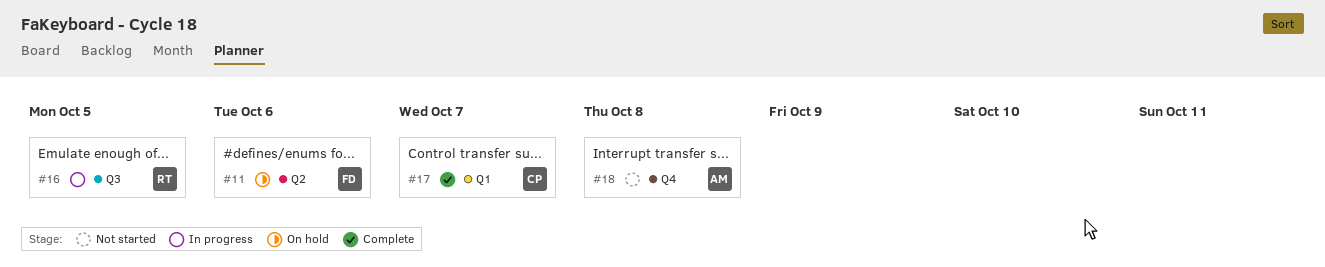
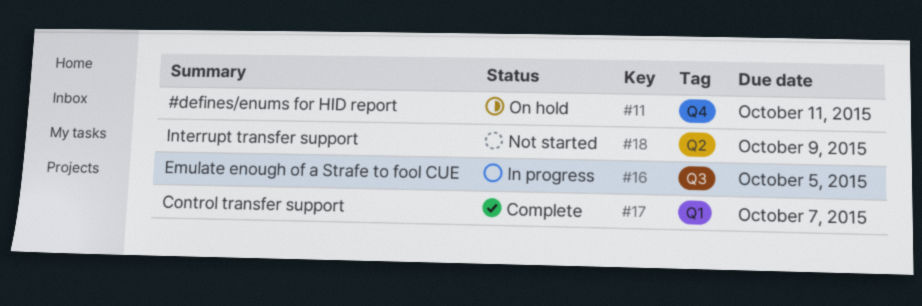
#11, label: Q2 -> Q4
#11, due: Oct 6 -> Oct 11
#18, label: Q4 -> Q2
#18, due: Oct 8 -> Oct 9

